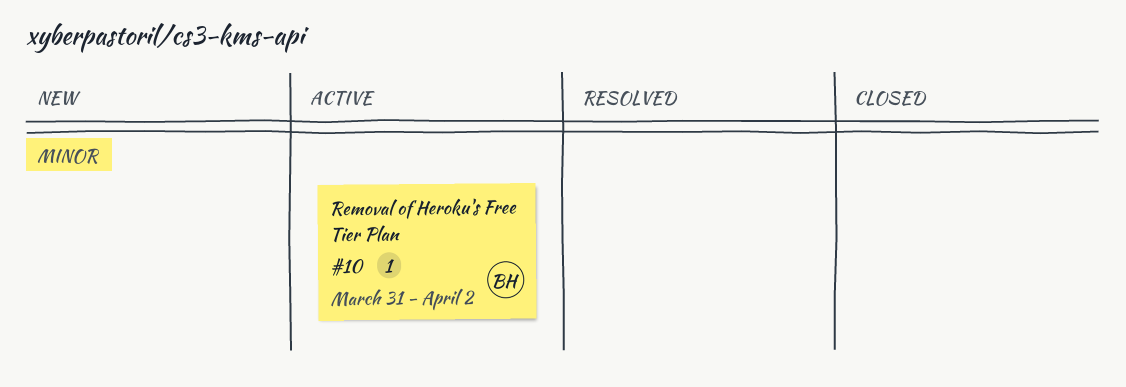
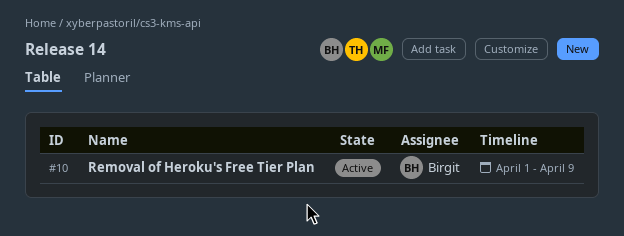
#10, start: Mar 31 -> Apr 1
#10, due: Apr 2 -> Apr 9

